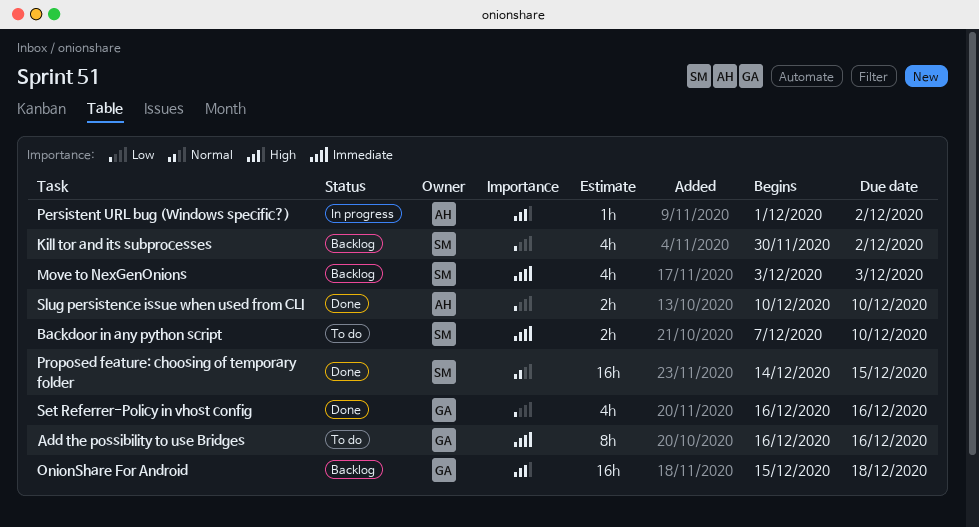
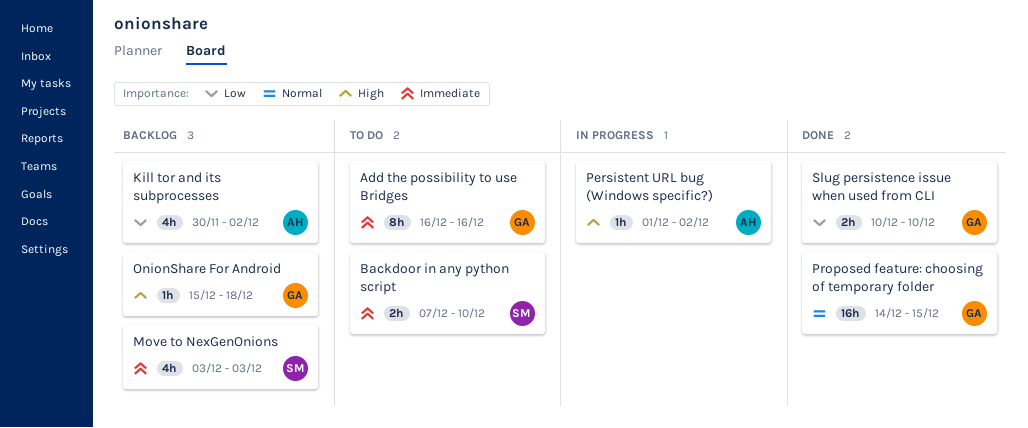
Kill tor and its subprocesses, owner: SM -> AH
OnionShare For Android, estimate: 16h -> 1h
Proposed feature: choosing of temporary folder, owner: SM -> GA
Set Referrer-Policy in vhost config: present -> none
Slug persistence issue when used from CLI, owner: AH -> GA

